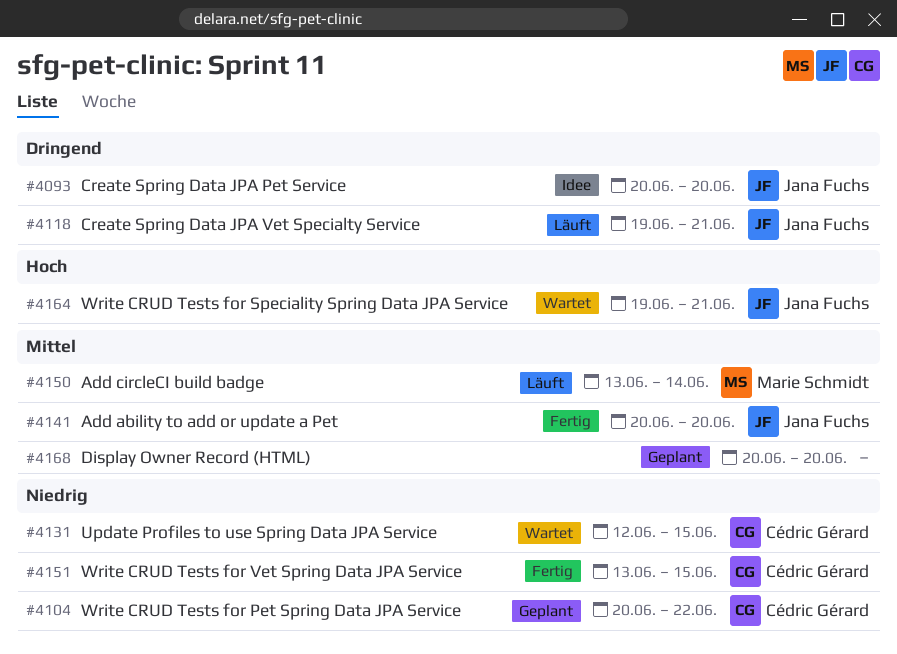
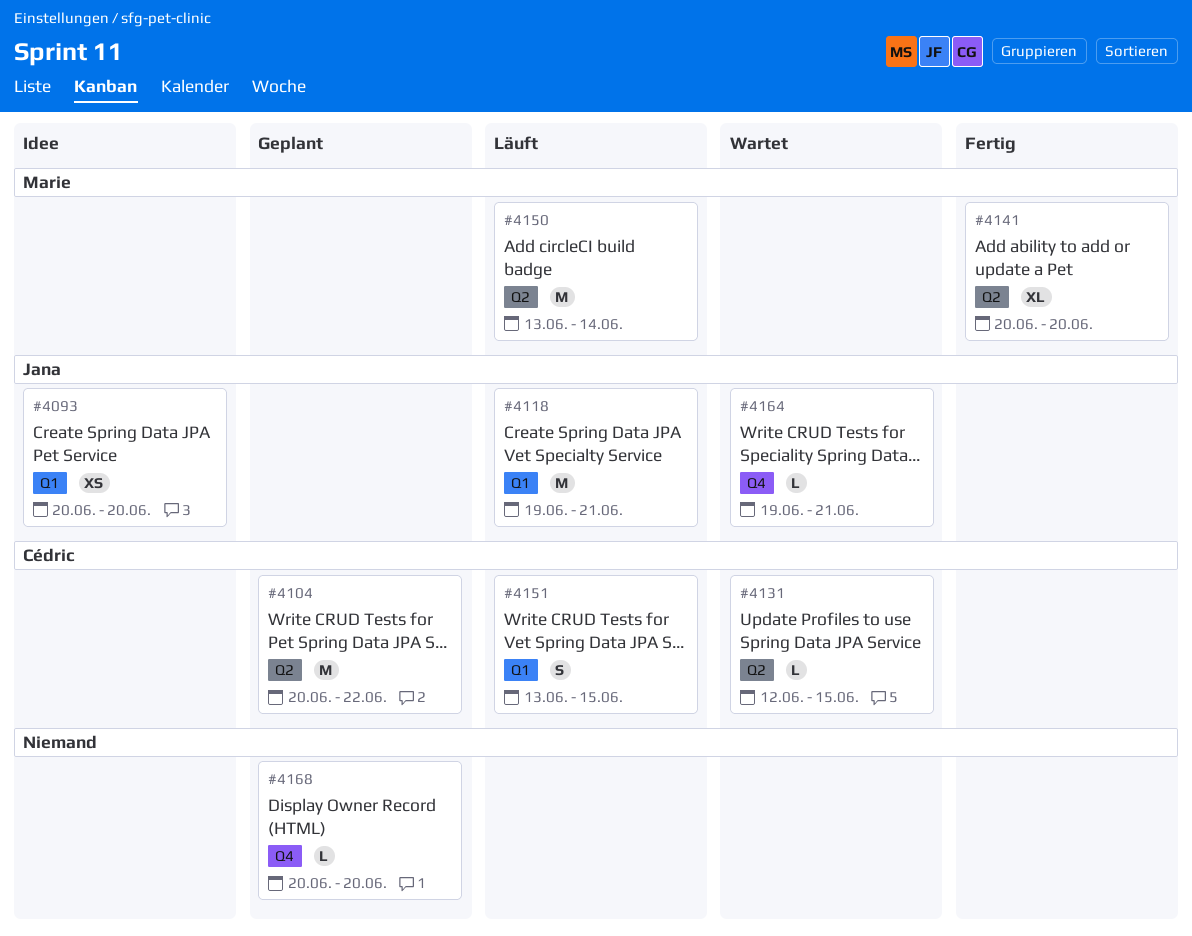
#4141, owner: Jana Fuchs -> Marie Schmidt
#4151, status: Fertig -> Läuft

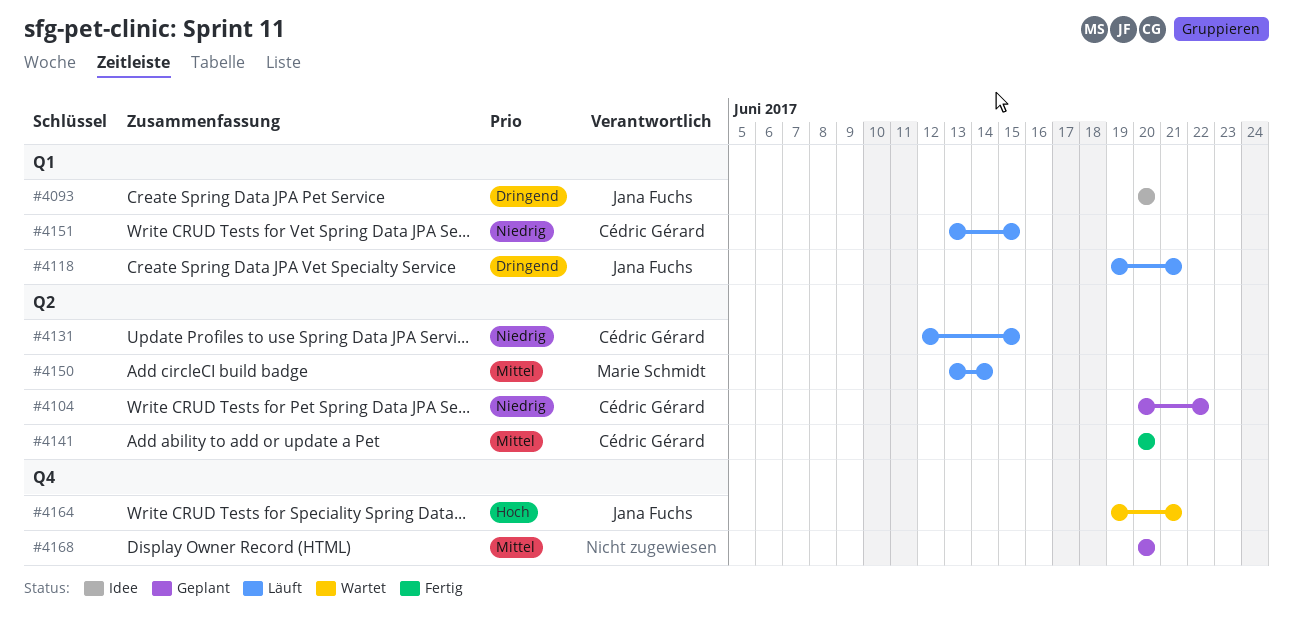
#4131, status: Wartet -> Läuft
#4141, owner: Marie Schmidt -> Cédric Gérard

